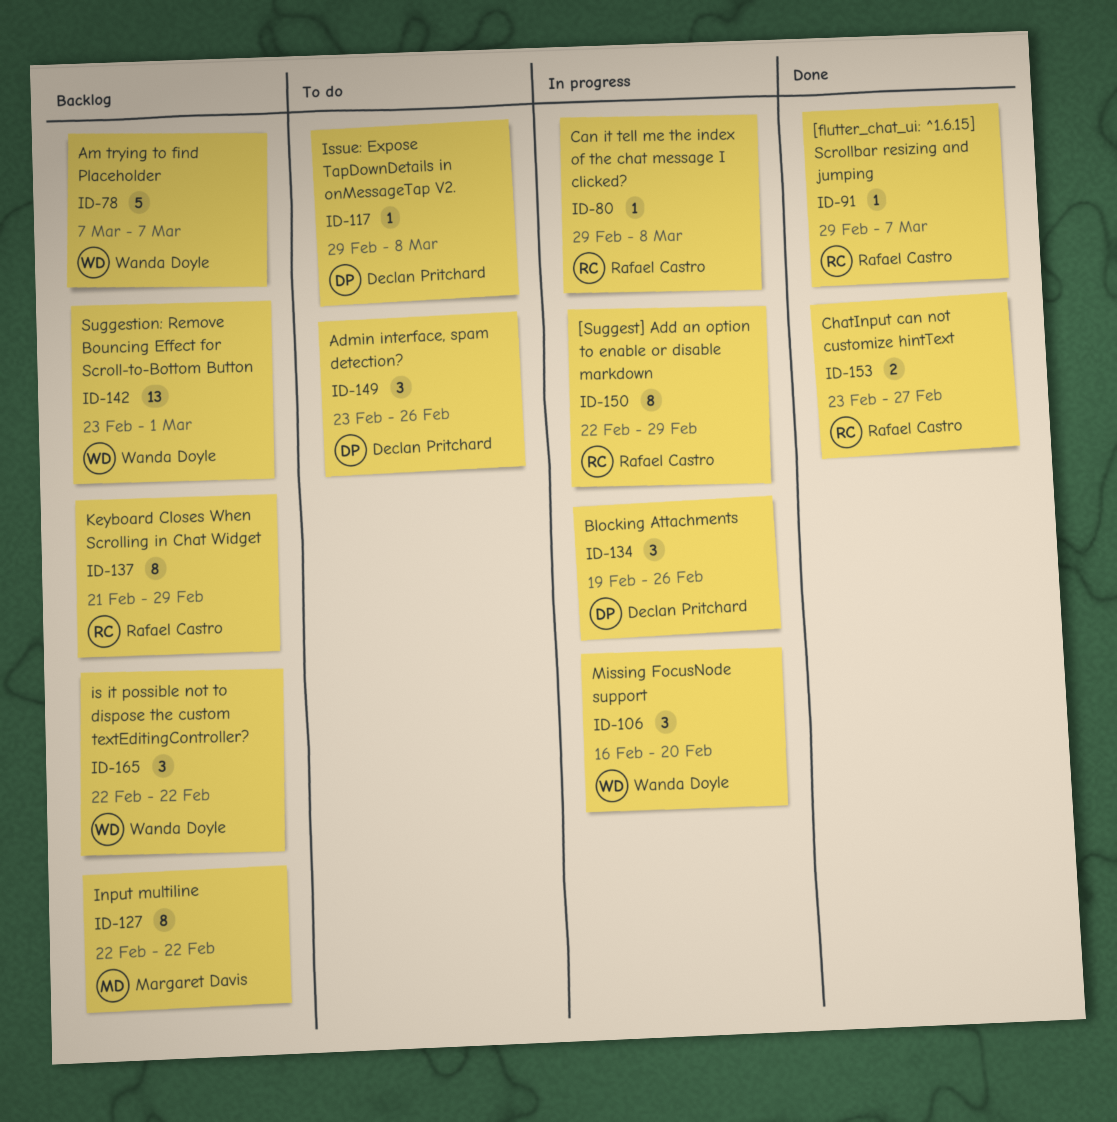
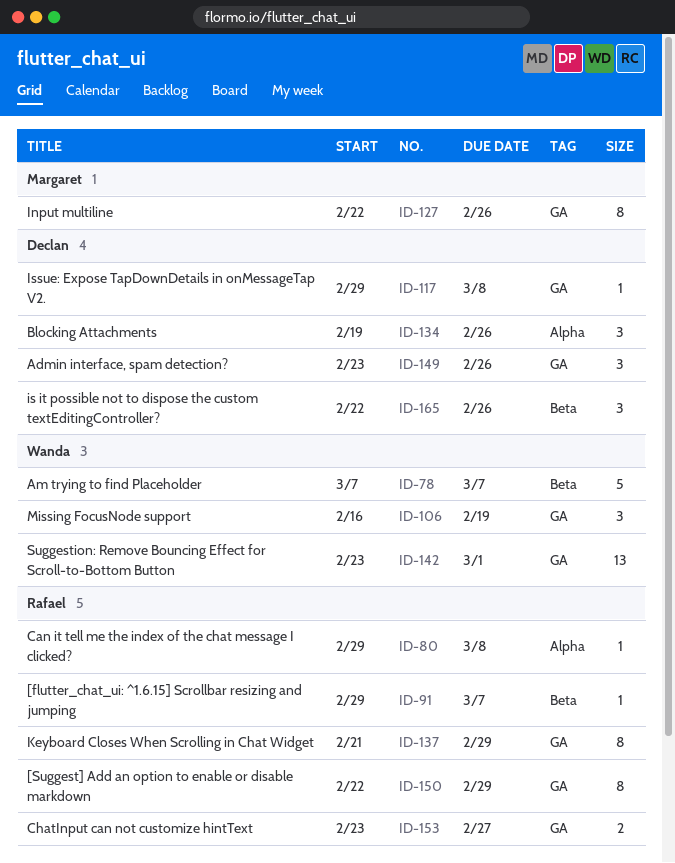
ID-106, due: Feb 20 -> Feb 19
ID-127, due: Feb 22 -> Feb 26
ID-165, owner: Wanda Doyle -> Declan Pritchard
ID-165, due: Feb 22 -> Feb 26

